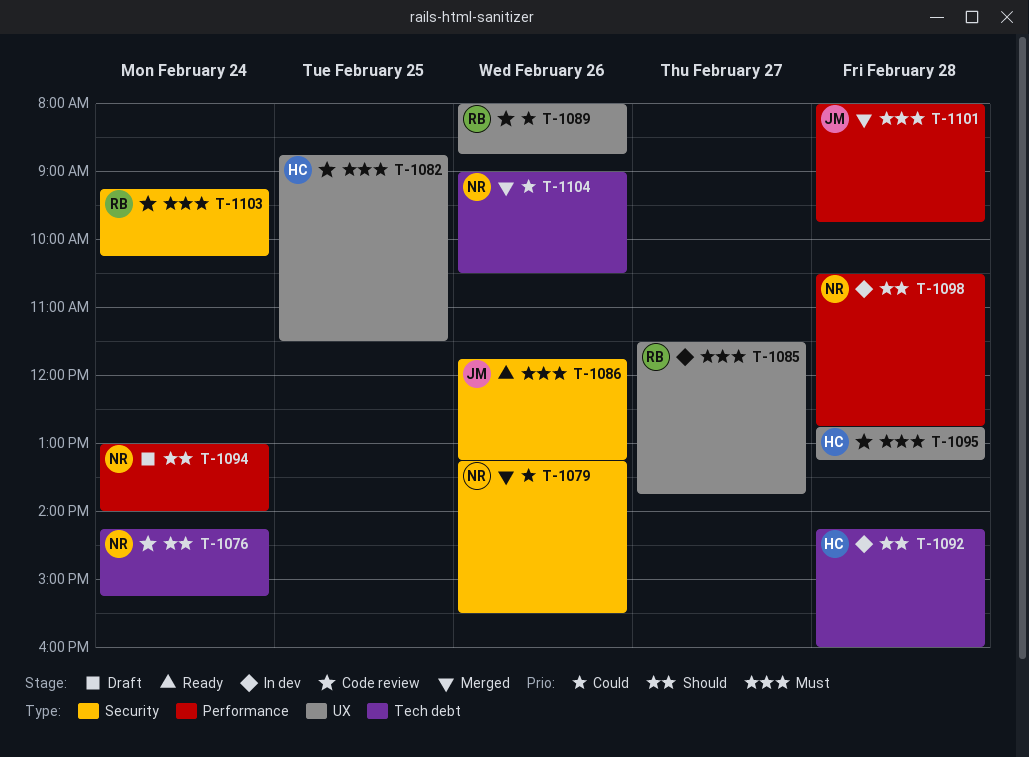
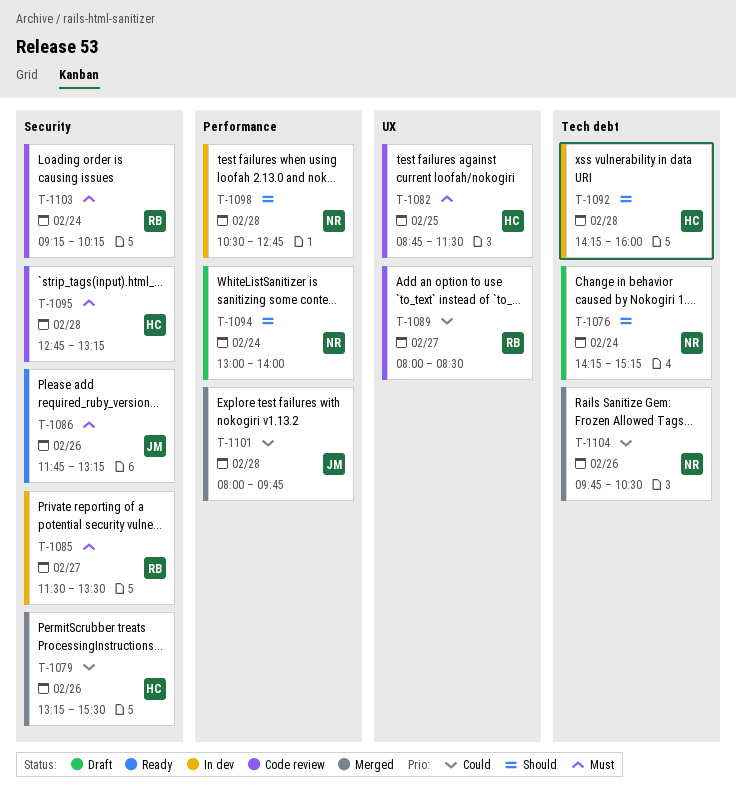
T-1076, status: Code review -> Draft
T-1079, owner: NR -> HC
T-1085, label: UX -> Security
T-1085, ends: 13:45 -> 13:30
T-1089, day: Feb 26 -> Feb 27
T-1089, ends: 08:45 -> 08:30
T-1095, label: UX -> Security
T-1101, priority: Must -> Could
T-1104, begins: 09:00 -> 09:45

